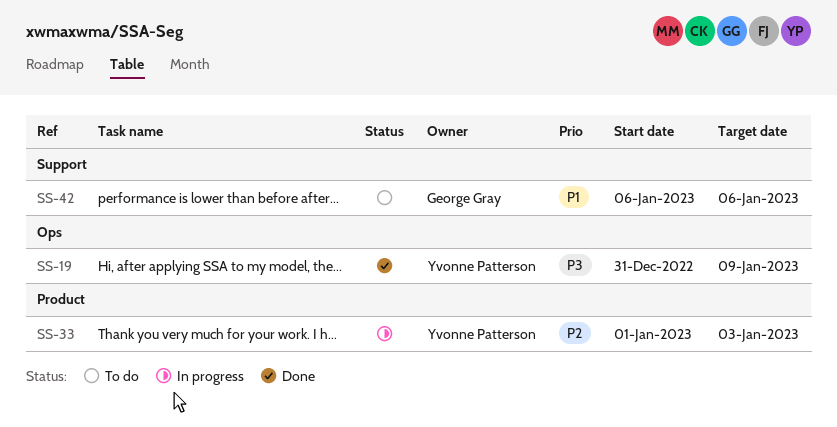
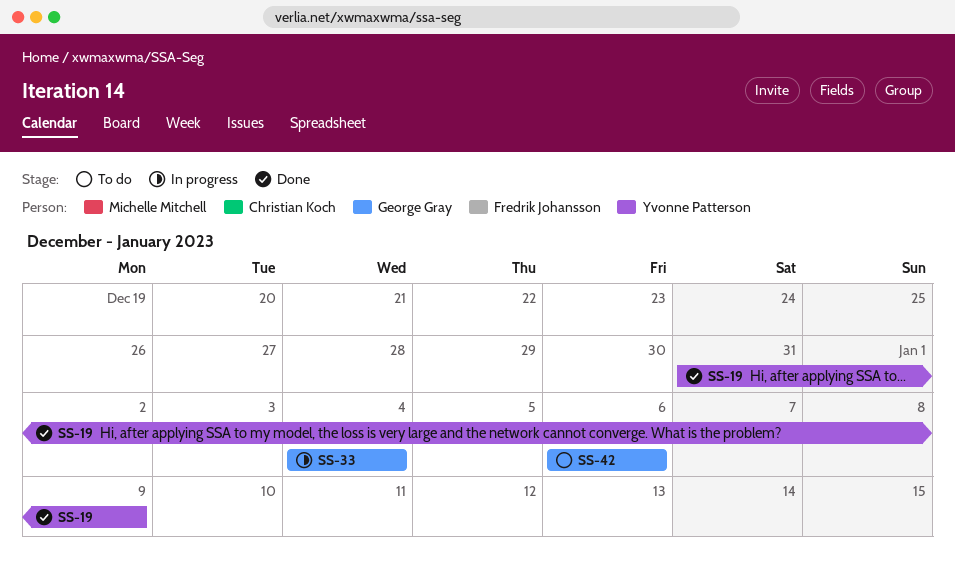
SS-33, owner: Yvonne Patterson -> George Gray
SS-33, start: Jan 1 -> Jan 4
SS-33, due: Jan 3 -> Jan 4

